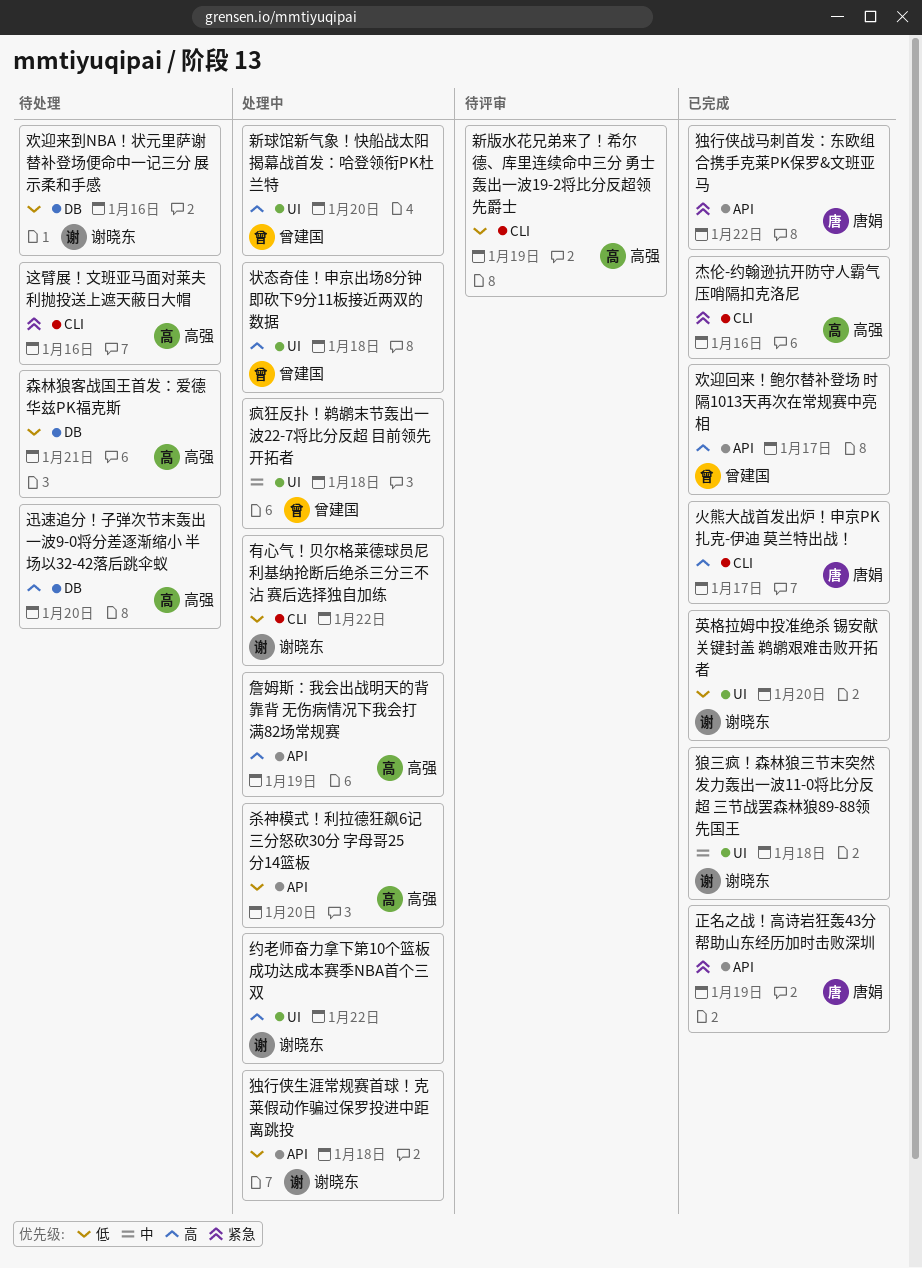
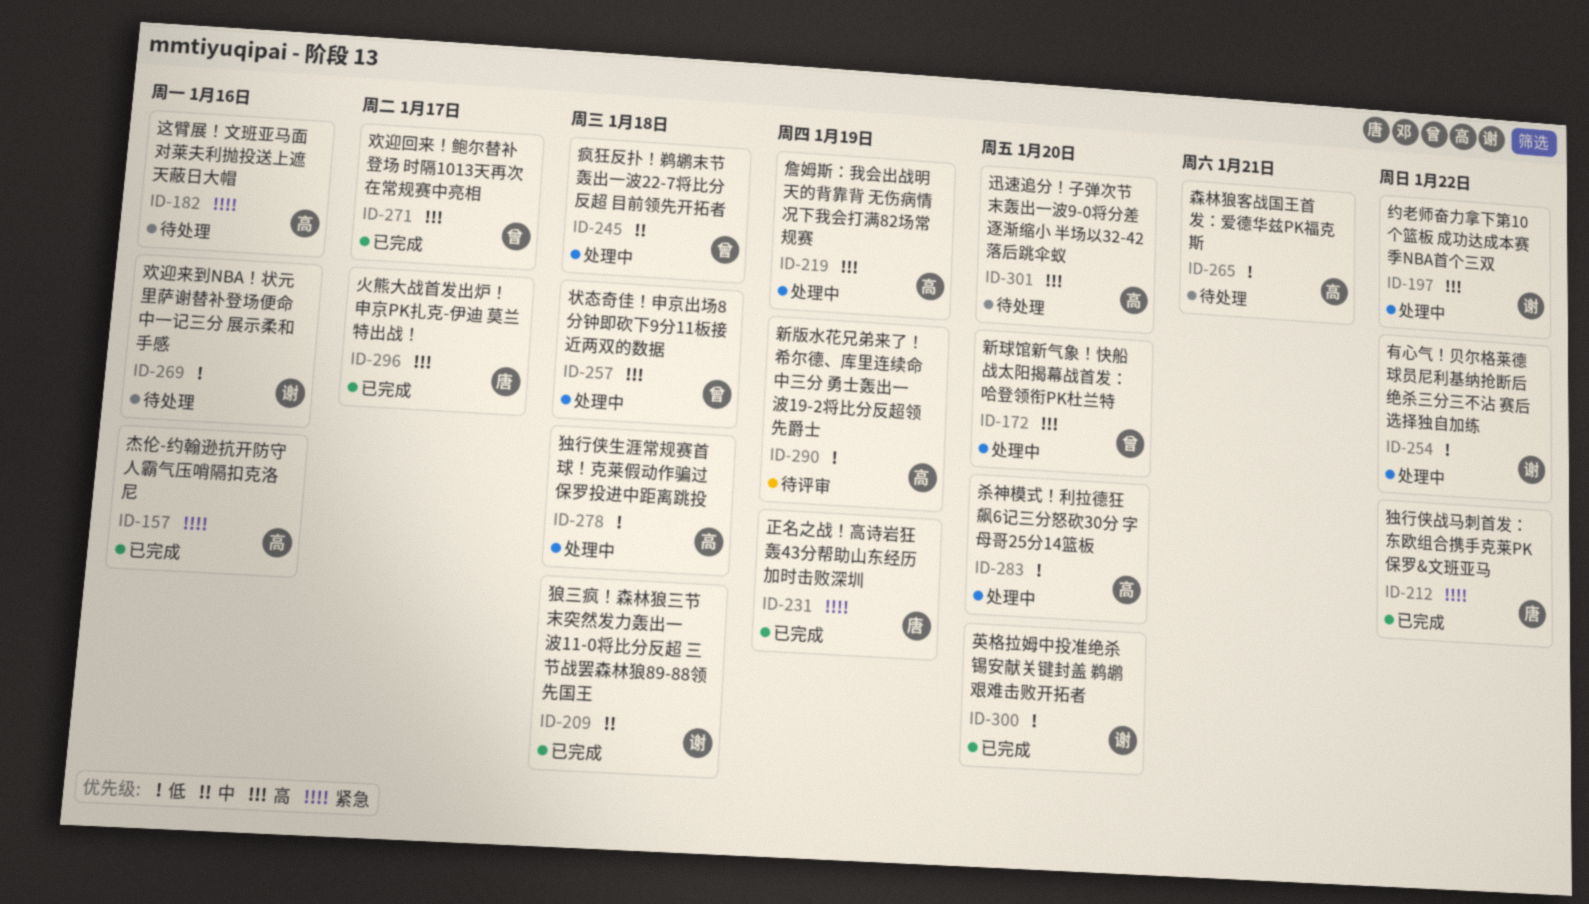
独行侠生涯常规赛首球！克莱假动作骗过保罗投进中距离跳投, owner: 谢晓东 -> 高强

